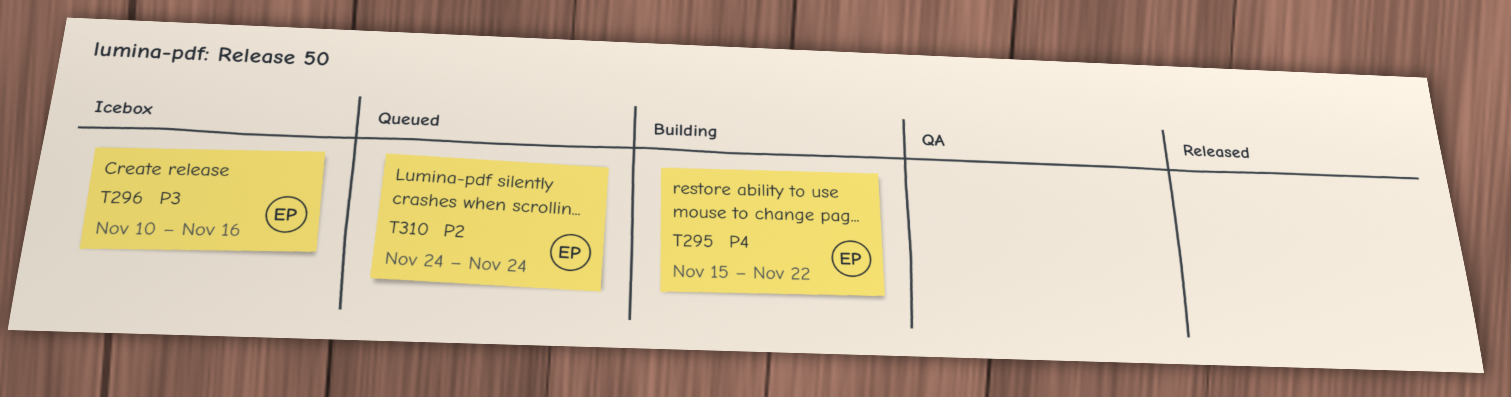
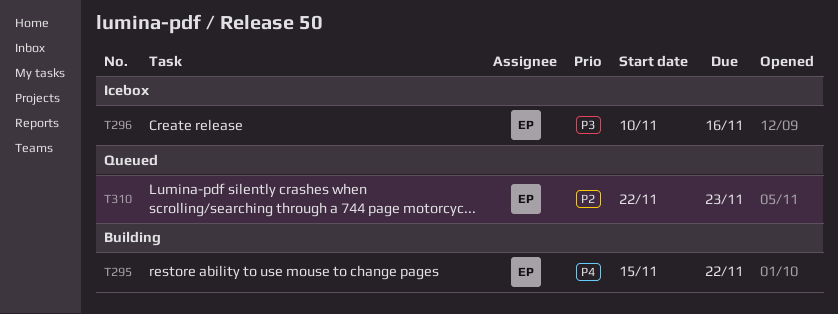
T310, start: Nov 24 -> Nov 22
T310, due: Nov 24 -> Nov 23

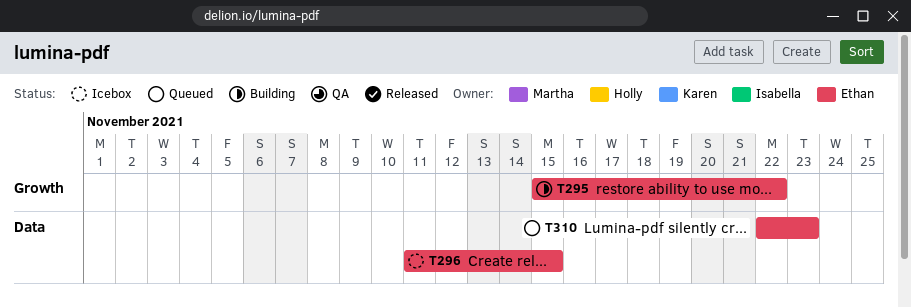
T296, start: Nov 10 -> Nov 11
T296, due: Nov 16 -> Nov 15

